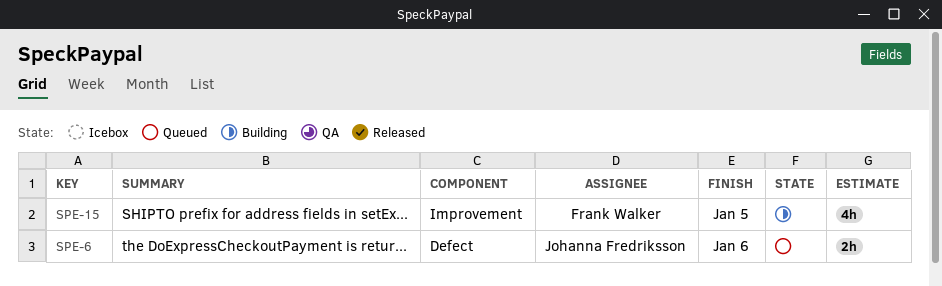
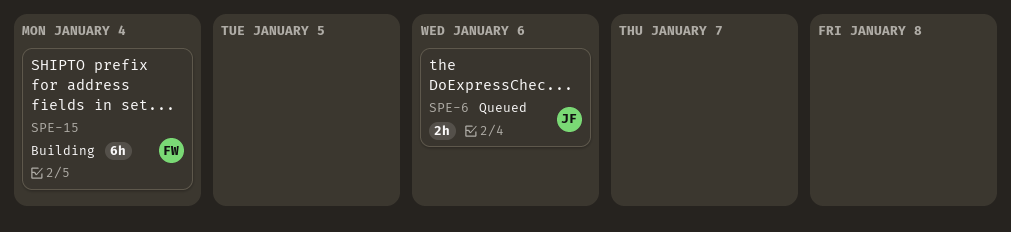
SPE-15, estimate: 4h -> 6h
SPE-15, due: Jan 5 -> Jan 4

